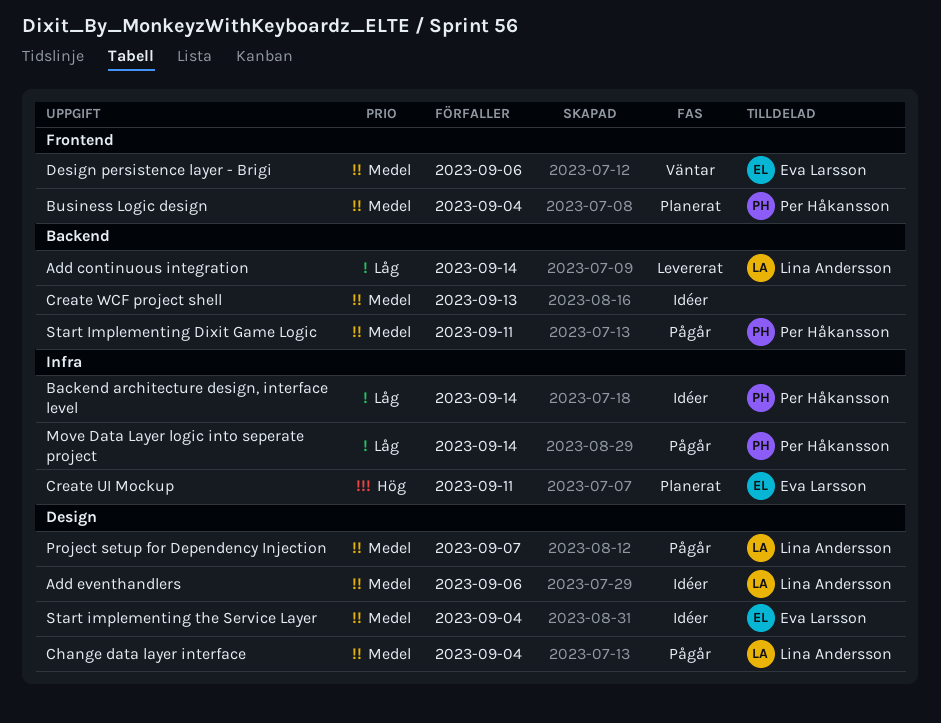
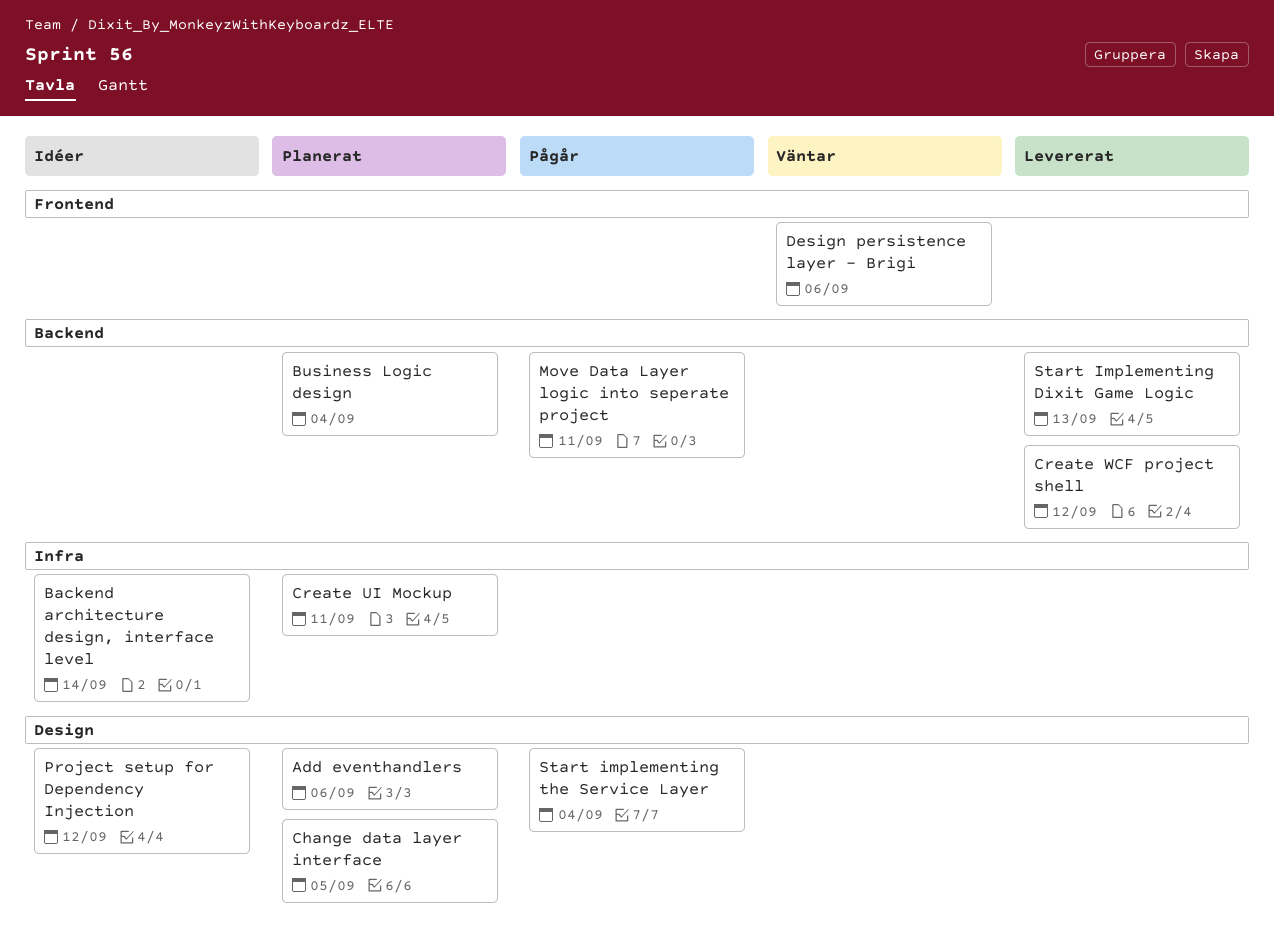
Add continuous integration: present -> none
Add eventhandlers, status: Idéer -> Planerat
Business Logic design, label: Frontend -> Backend
Change data layer interface, status: Pågår -> Planerat
Change data layer interface, due: Sep 4 -> Sep 5
Create WCF project shell, status: Idéer -> Levererat
Create WCF project shell, due: Sep 13 -> Sep 12
Move Data Layer logic into seperate project, label: Infra -> Backend
Move Data Layer logic into seperate project, due: Sep 14 -> Sep 11
Project setup for Dependency Injection, status: Pågår -> Idéer
Project setup for Dependency Injection, due: Sep 7 -> Sep 12
Start Implementing Dixit Game Logic, status: Pågår -> Levererat
Start Implementing Dixit Game Logic, due: Sep 11 -> Sep 13
Start implementing the Service Layer, status: Idéer -> Pågår

